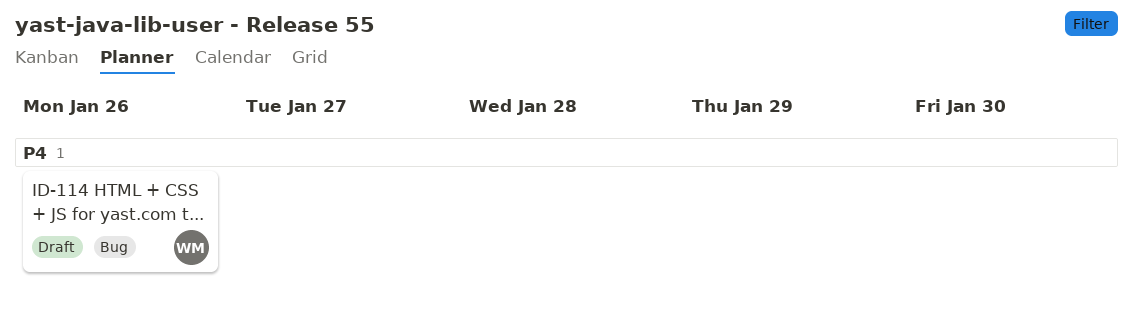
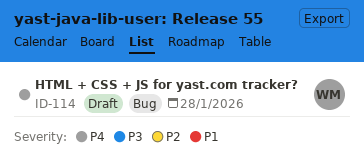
ID-114, due: Jan 26 -> Jan 28

